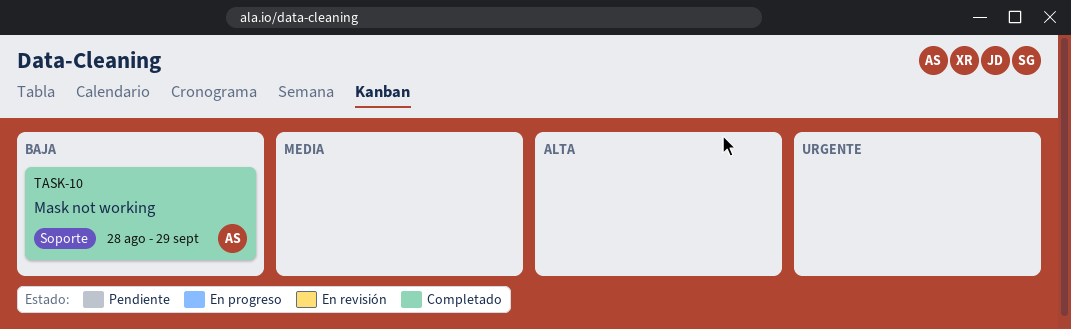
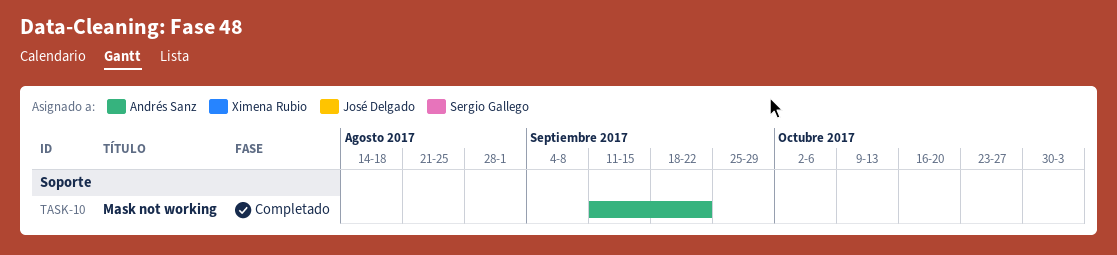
TASK-10, start: Aug 28 -> Sep 11
TASK-10, due: Sep 29 -> Sep 22

